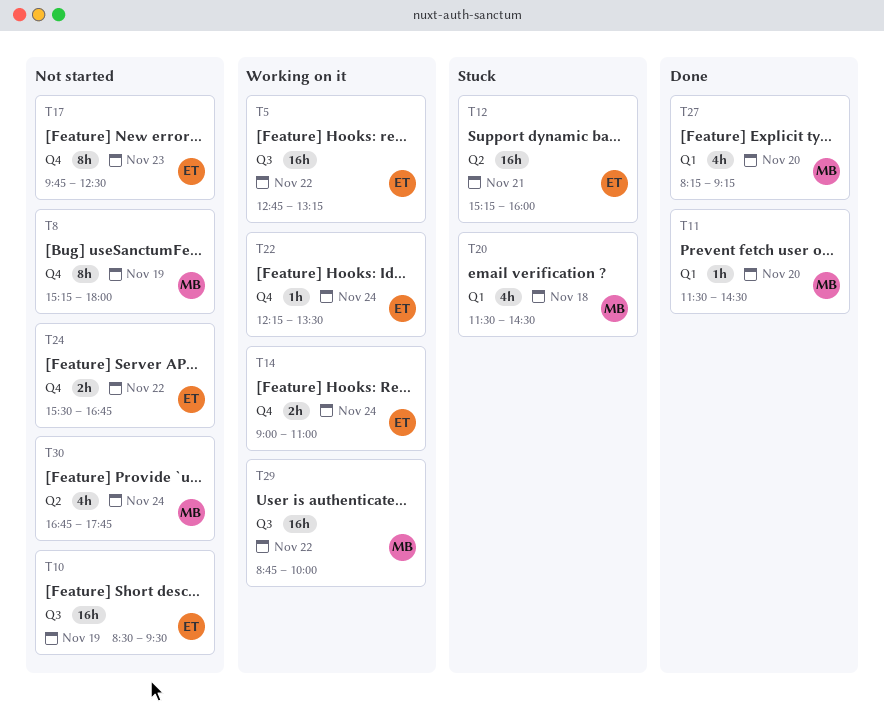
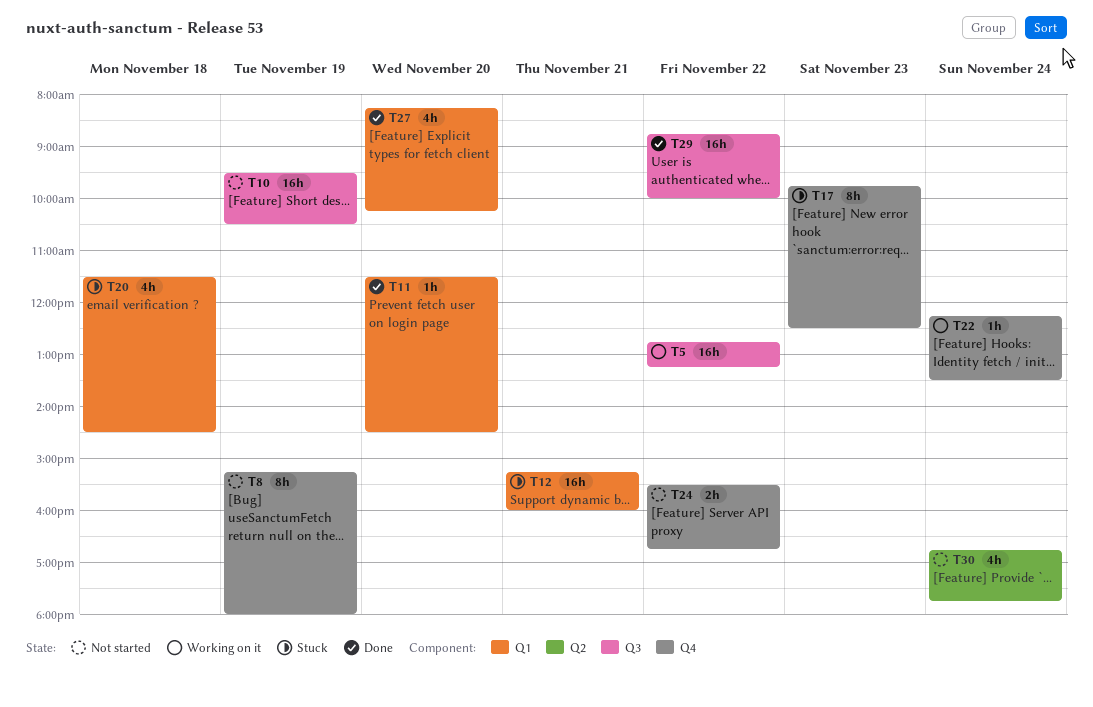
T10, begins: 08:30 -> 09:30
T10, ends: 09:30 -> 10:30
T12, label: Q2 -> Q1
T14: present -> none
T17, status: Not started -> Stuck
T27, ends: 09:15 -> 10:15
T29, status: Working on it -> Done

